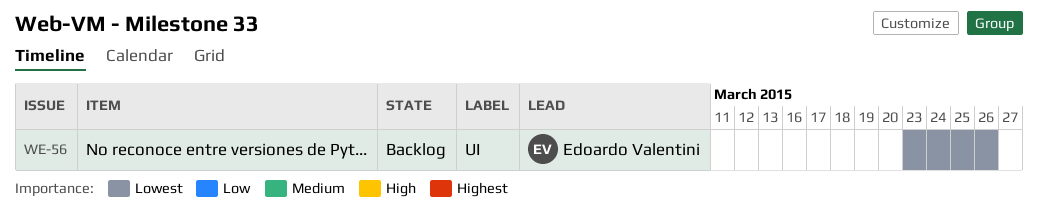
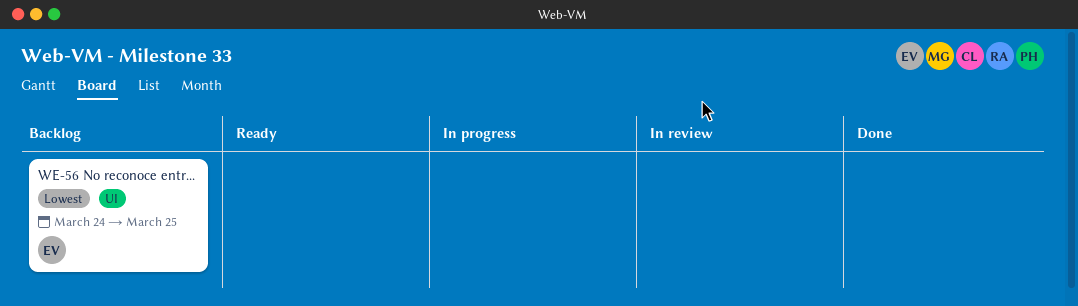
WE-56, start: Mar 23 -> Mar 24
WE-56, due: Mar 26 -> Mar 25

